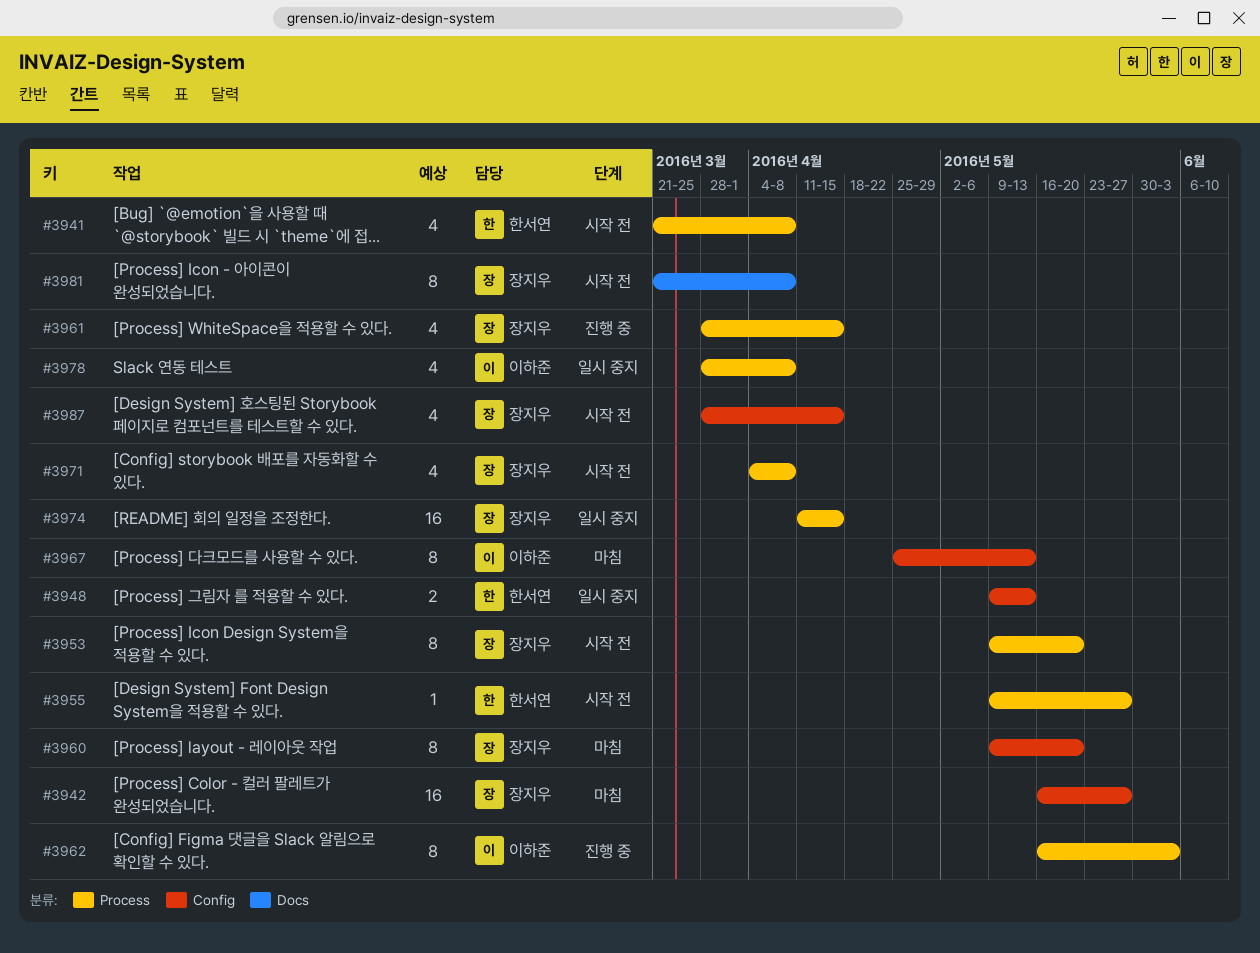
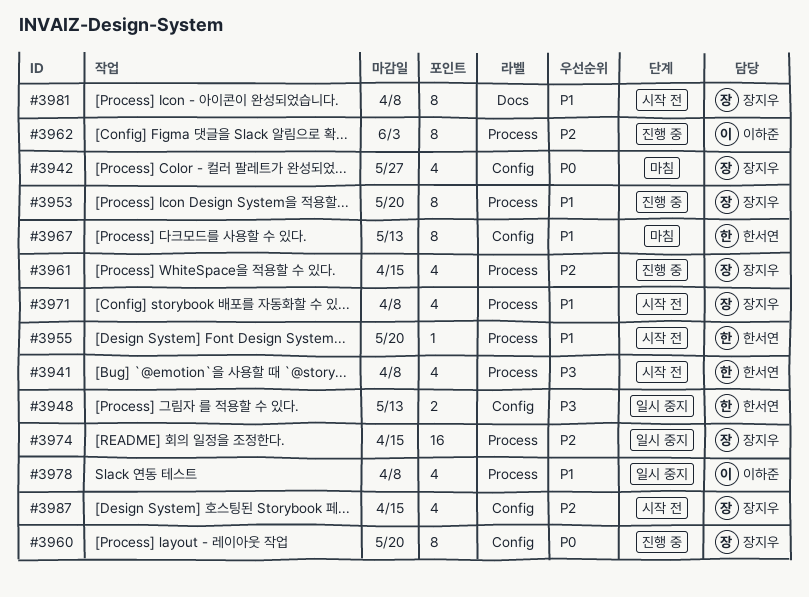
#3942, estimate: 16 -> 4
#3953, status: 시작 전 -> 진행 중
#3955, due: May 27 -> May 20
#3960, status: 마침 -> 진행 중
#3967, owner: 이하준 -> 한서연

